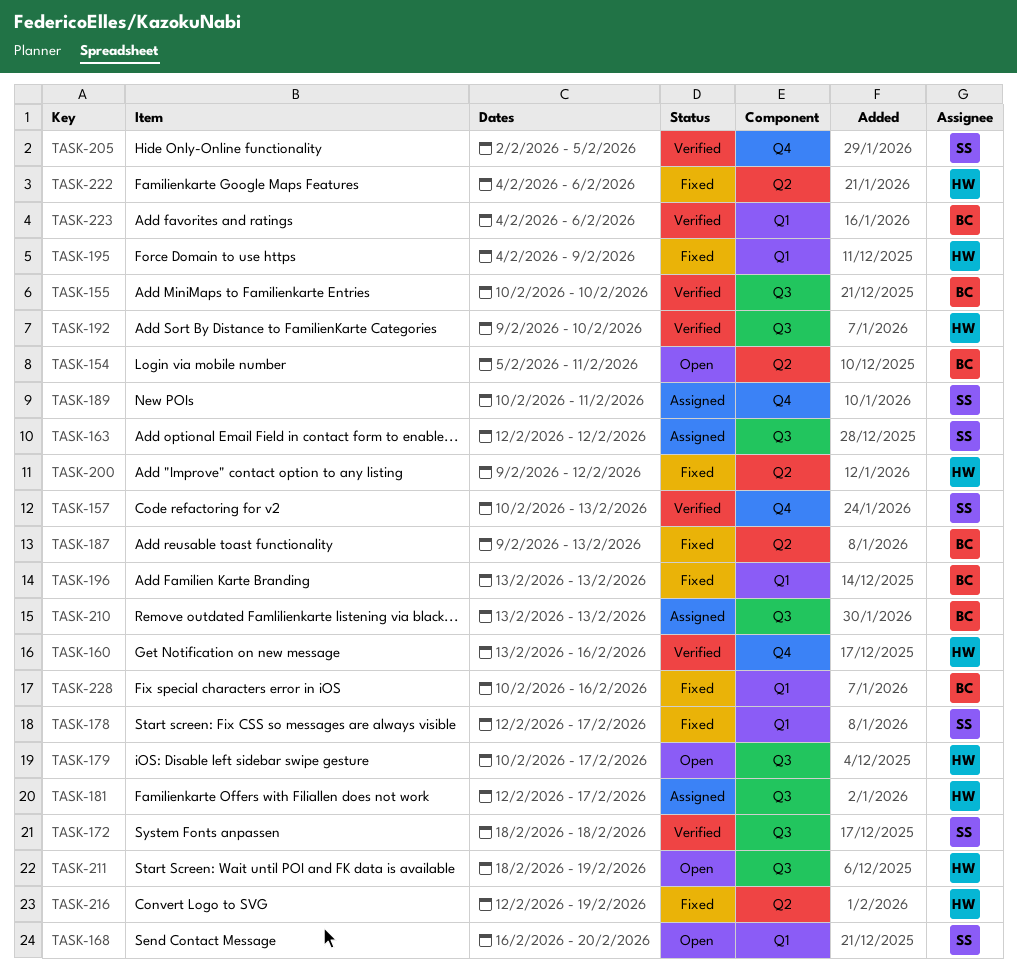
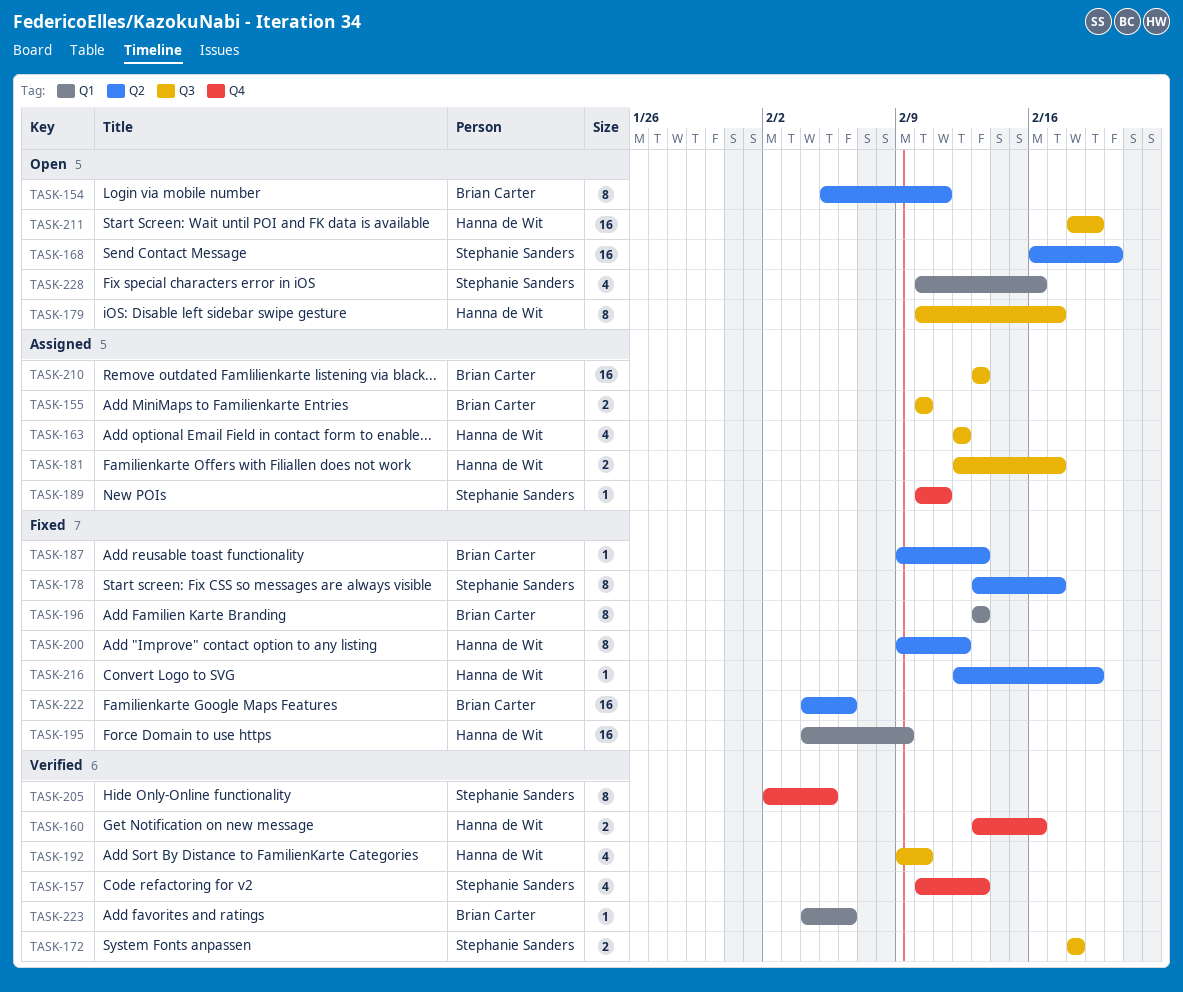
TASK-155, status: Verified -> Assigned
TASK-163, owner: Stephanie Sanders -> Hanna de Wit
TASK-168, label: Q1 -> Q2
TASK-178, label: Q1 -> Q2
TASK-178, start: Feb 12 -> Feb 13
TASK-222, owner: Hanna de Wit -> Brian Carter
TASK-228, status: Fixed -> Open
TASK-228, owner: Brian Carter -> Stephanie Sanders

